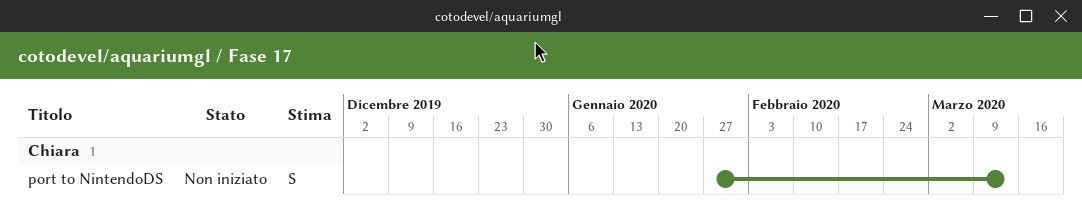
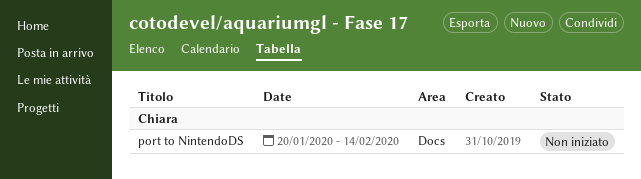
port to NintendoDS, start: Jan 27 -> Jan 20
port to NintendoDS, due: Mar 13 -> Feb 14

